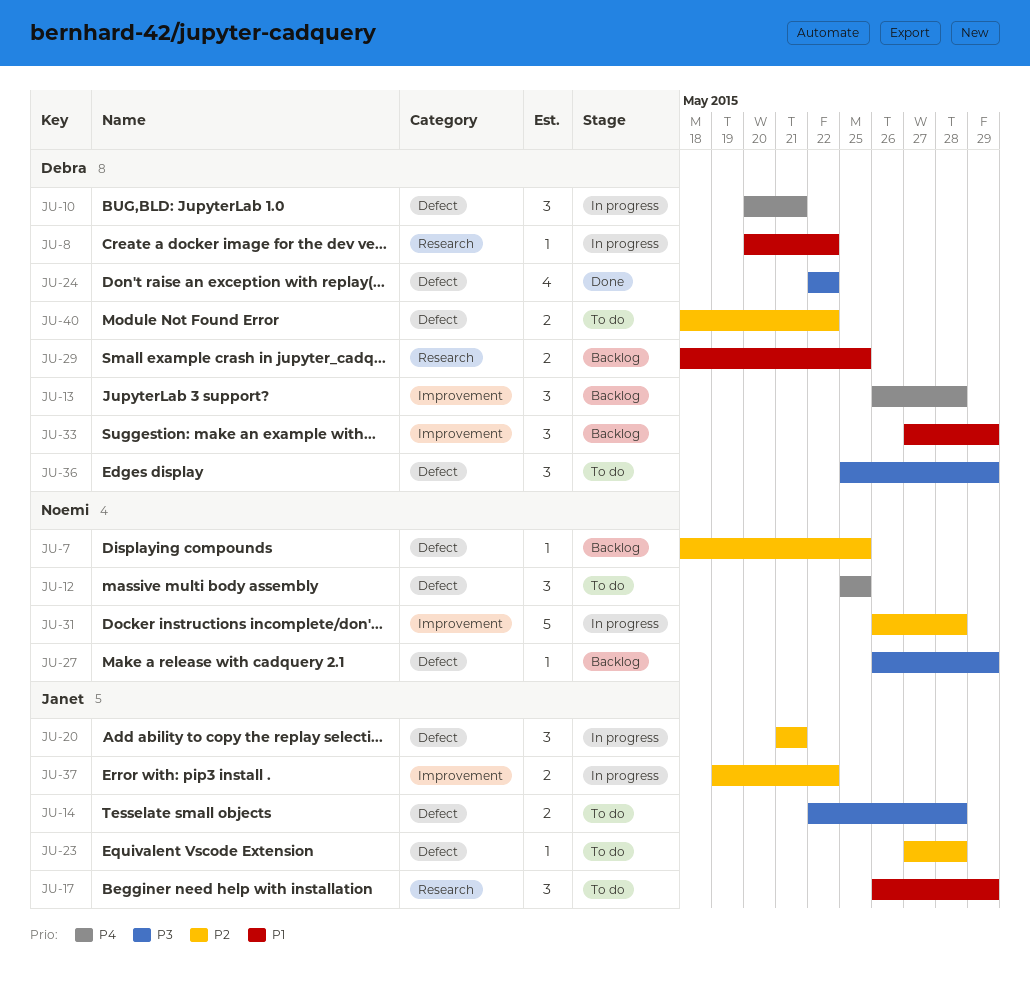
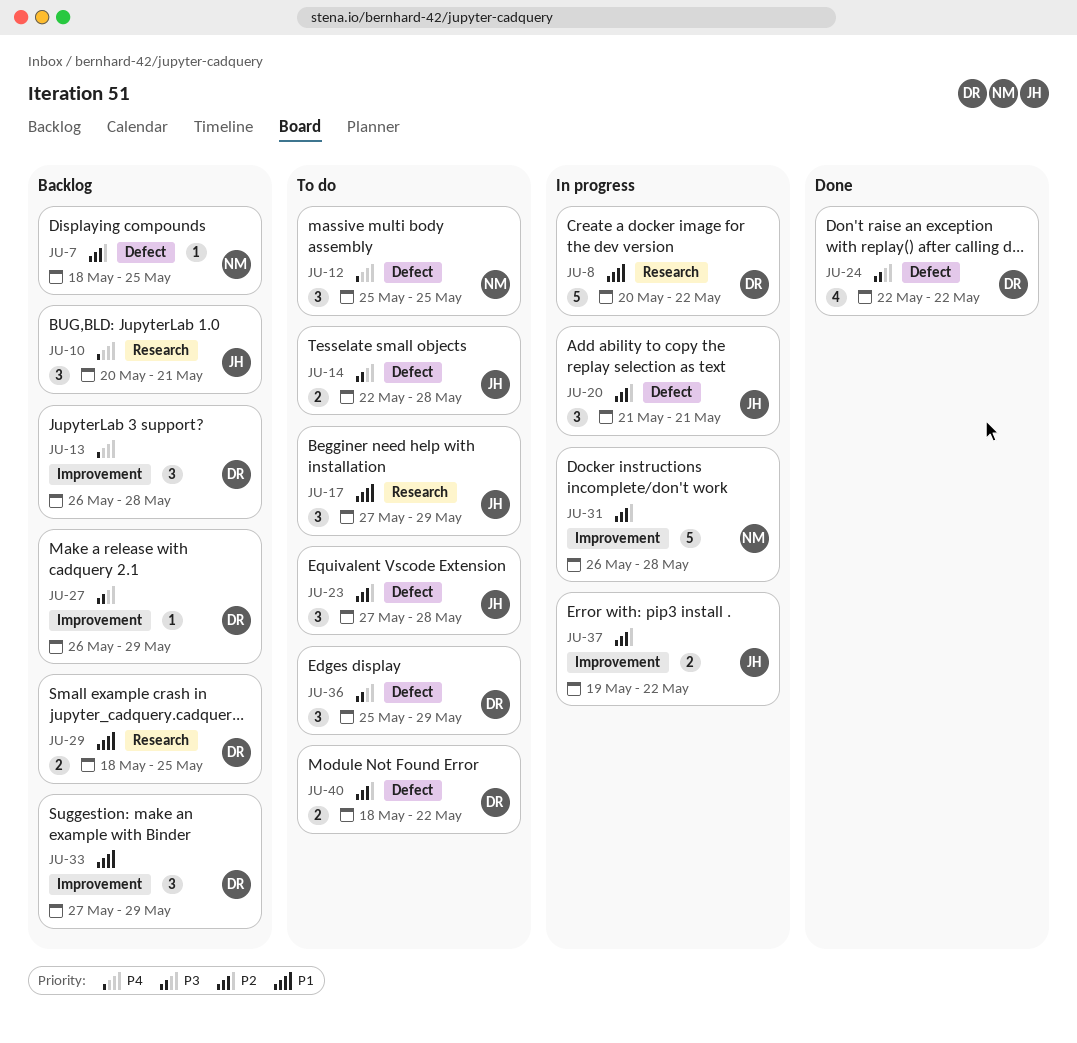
JU-8, estimate: 1 -> 5
JU-10, status: In progress -> Backlog
JU-10, owner: Debra -> Janet
JU-10, label: Defect -> Research
JU-17, start: May 26 -> May 27
JU-23, estimate: 1 -> 3
JU-27, owner: Noemi -> Debra
JU-27, label: Defect -> Improvement

